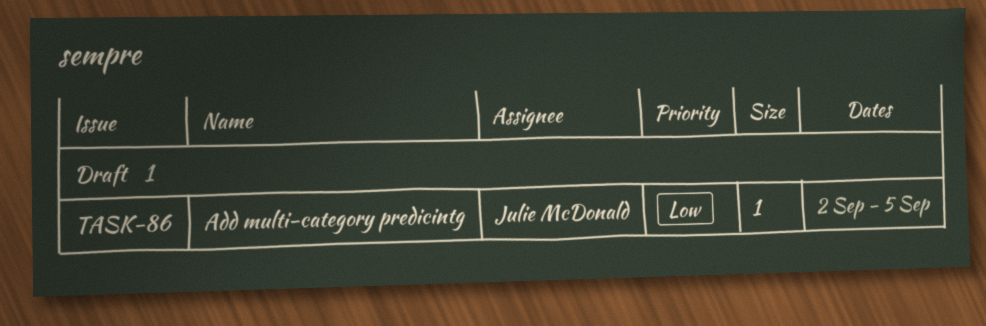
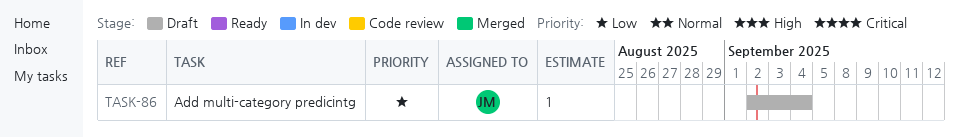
TASK-86, due: Sep 5 -> Sep 4

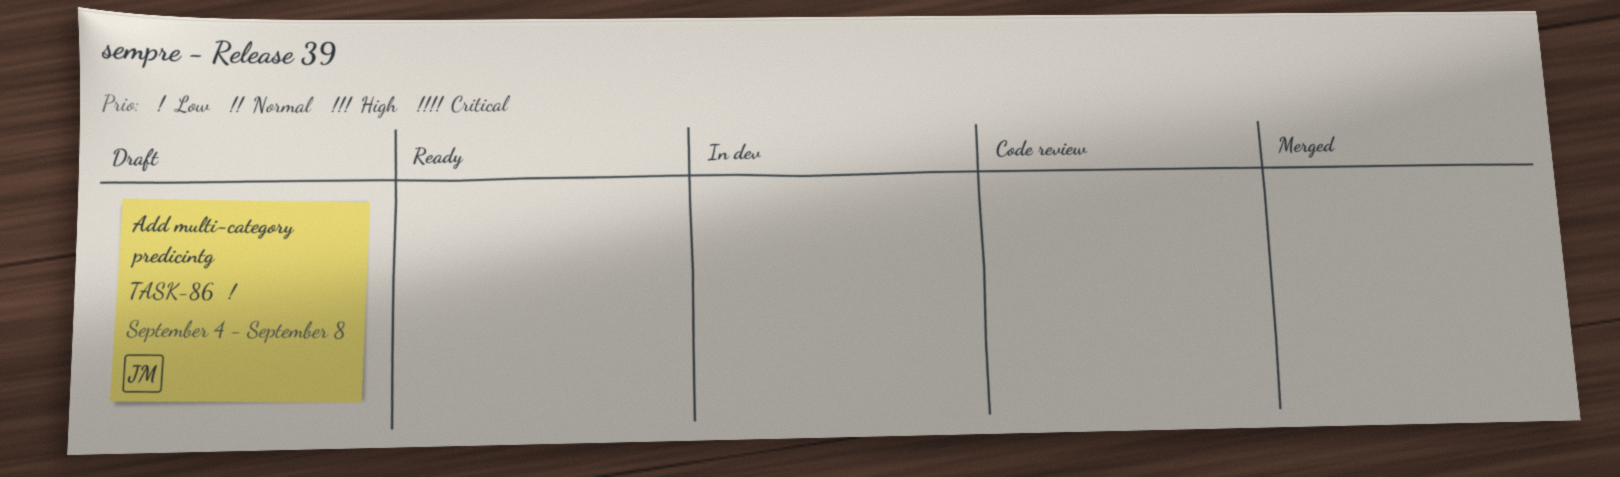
TASK-86, start: Sep 2 -> Sep 4
TASK-86, due: Sep 4 -> Sep 8

